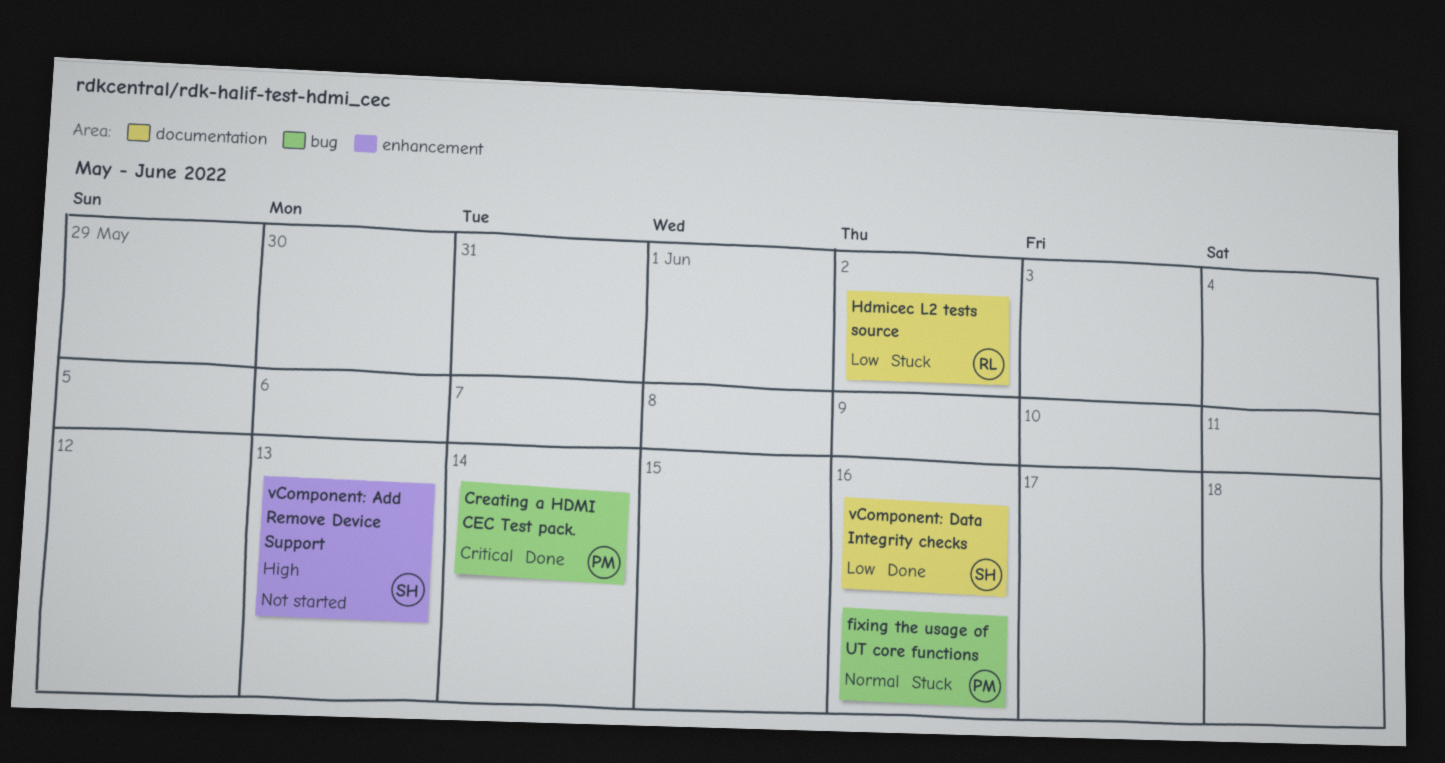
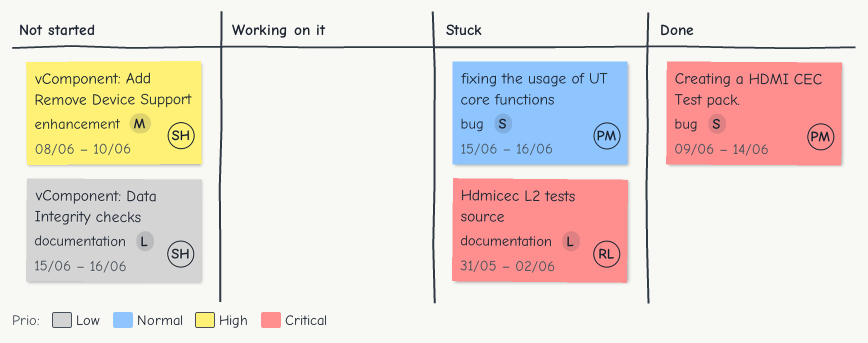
Hdmicec L2 tests source, priority: Low -> Critical
vComponent: Add Remove Device Support, due: Jun 13 -> Jun 10
vComponent: Data Integrity checks, status: Done -> Not started

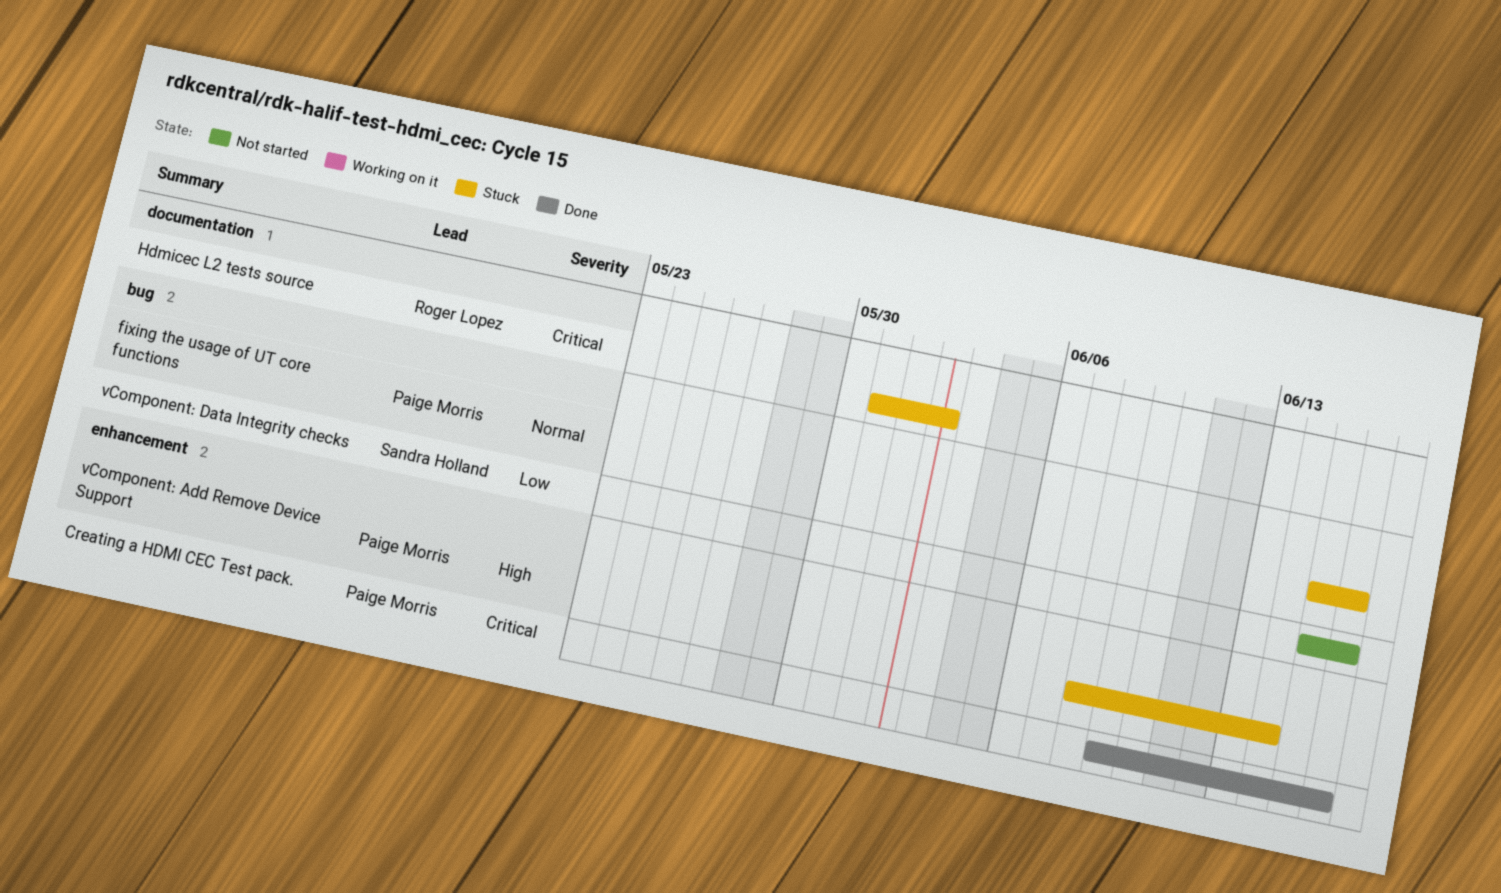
Creating a HDMI CEC Test pack., label: bug -> enhancement
Creating a HDMI CEC Test pack., due: Jun 14 -> Jun 16
vComponent: Add Remove Device Support, status: Not started -> Stuck
vComponent: Add Remove Device Support, owner: Sandra Holland -> Paige Morris
vComponent: Add Remove Device Support, due: Jun 10 -> Jun 14
vComponent: Data Integrity checks, label: documentation -> bug

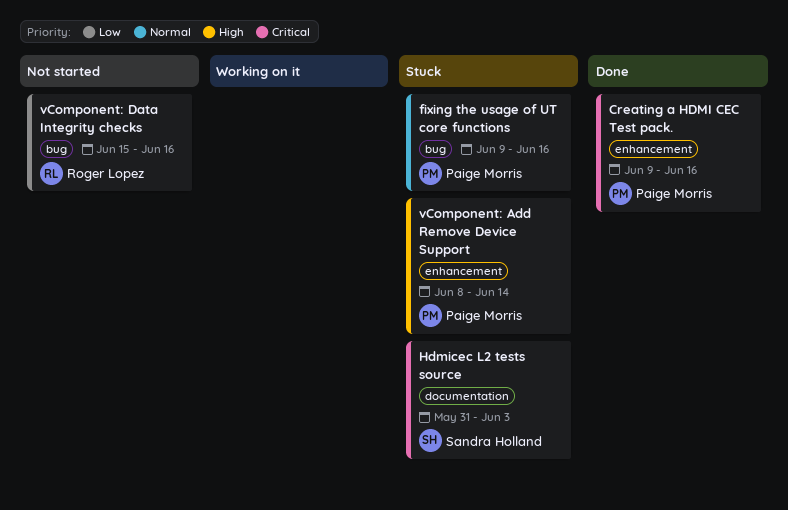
fixing the usage of UT core functions, start: Jun 15 -> Jun 9
Hdmicec L2 tests source, owner: Roger Lopez -> Sandra Holland
Hdmicec L2 tests source, due: Jun 2 -> Jun 3
vComponent: Data Integrity checks, owner: Sandra Holland -> Roger Lopez

